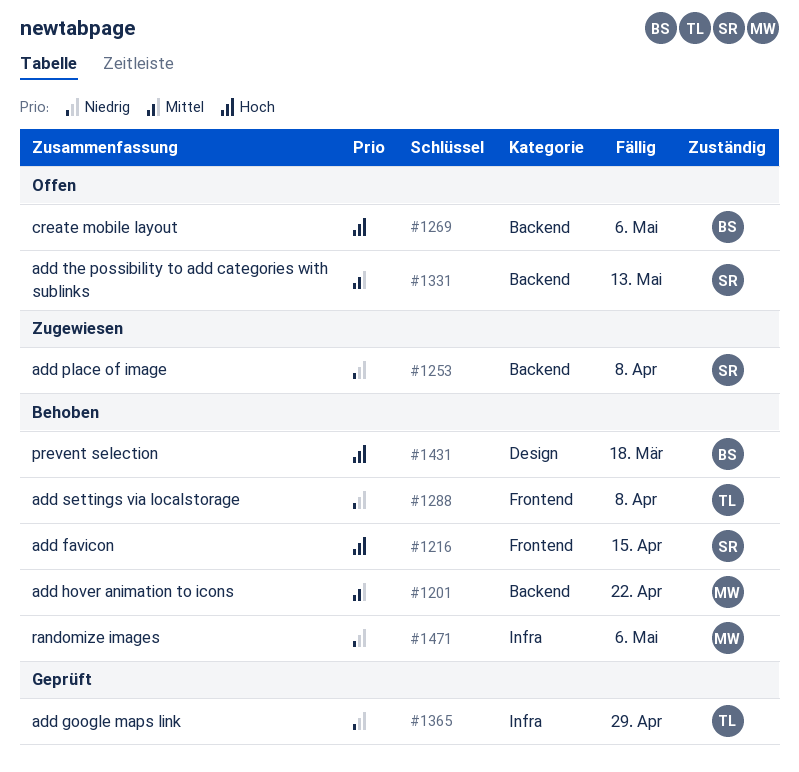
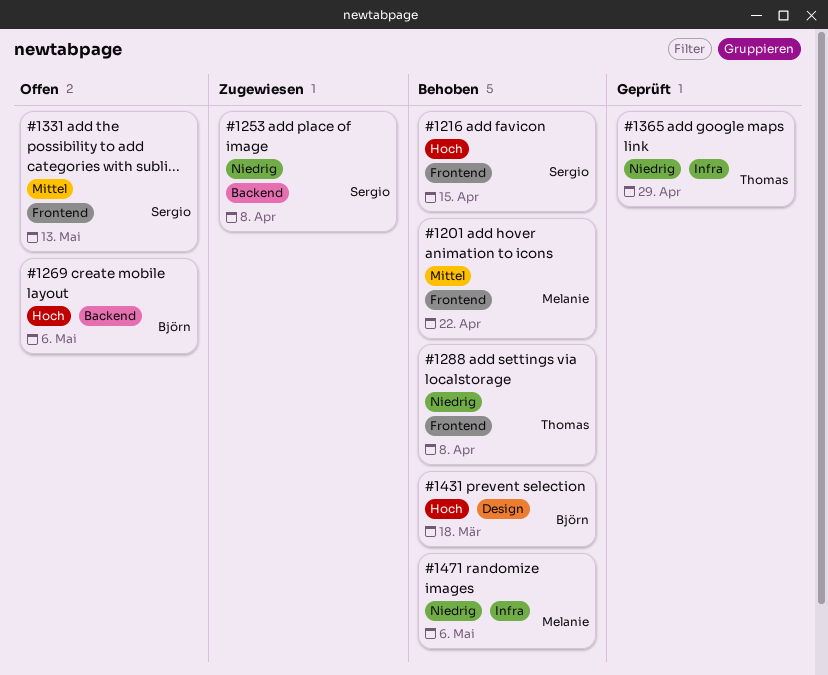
#1201, label: Backend -> Frontend
#1331, label: Backend -> Frontend

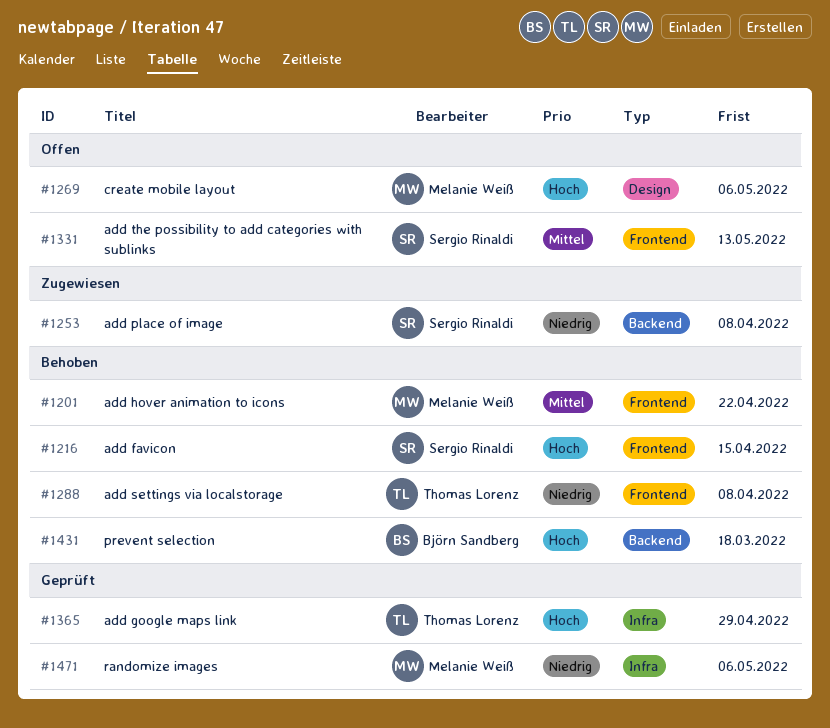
#1269, owner: Björn Sandberg -> Melanie Weiß
#1269, label: Backend -> Design
#1365, priority: Niedrig -> Hoch
#1431, label: Design -> Backend
#1471, status: Behoben -> Geprüft

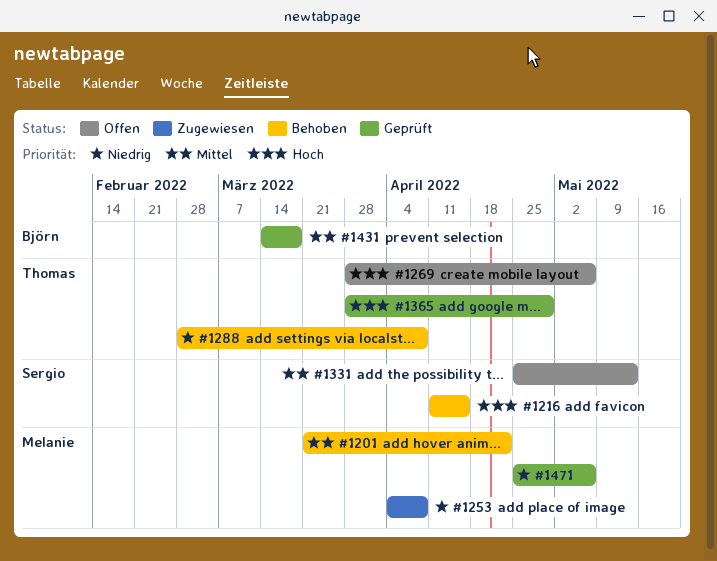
#1253, owner: Sergio Rinaldi -> Melanie Weiß
#1269, owner: Melanie Weiß -> Thomas Lorenz
#1431, status: Behoben -> Geprüft
#1431, priority: Hoch -> Mittel

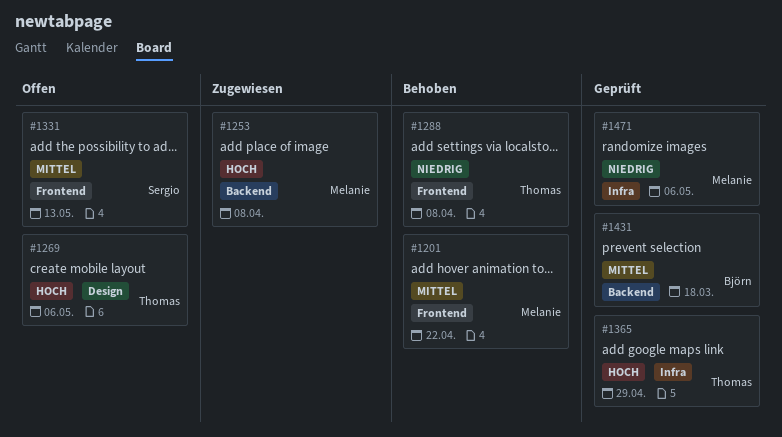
#1216: present -> none
#1253, priority: Niedrig -> Hoch

